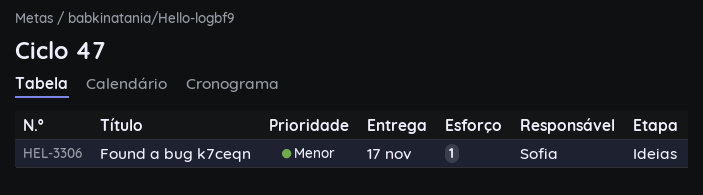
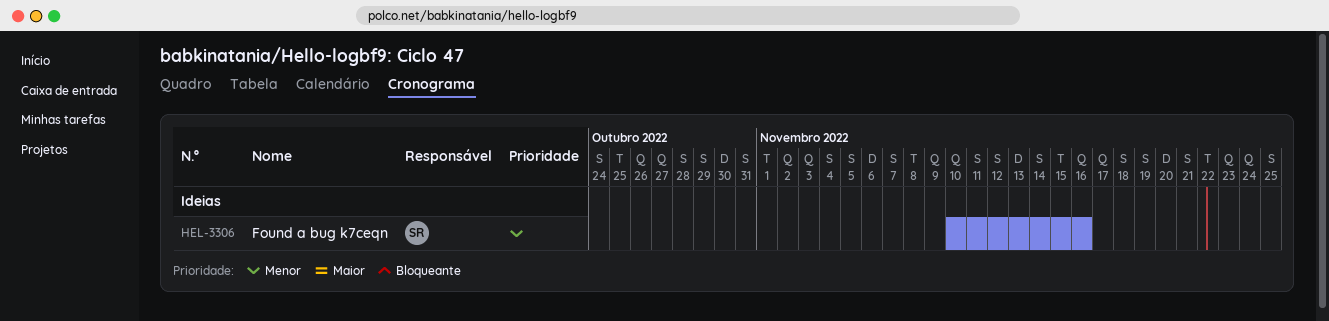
HEL-3306, due: Nov 17 -> Nov 16

